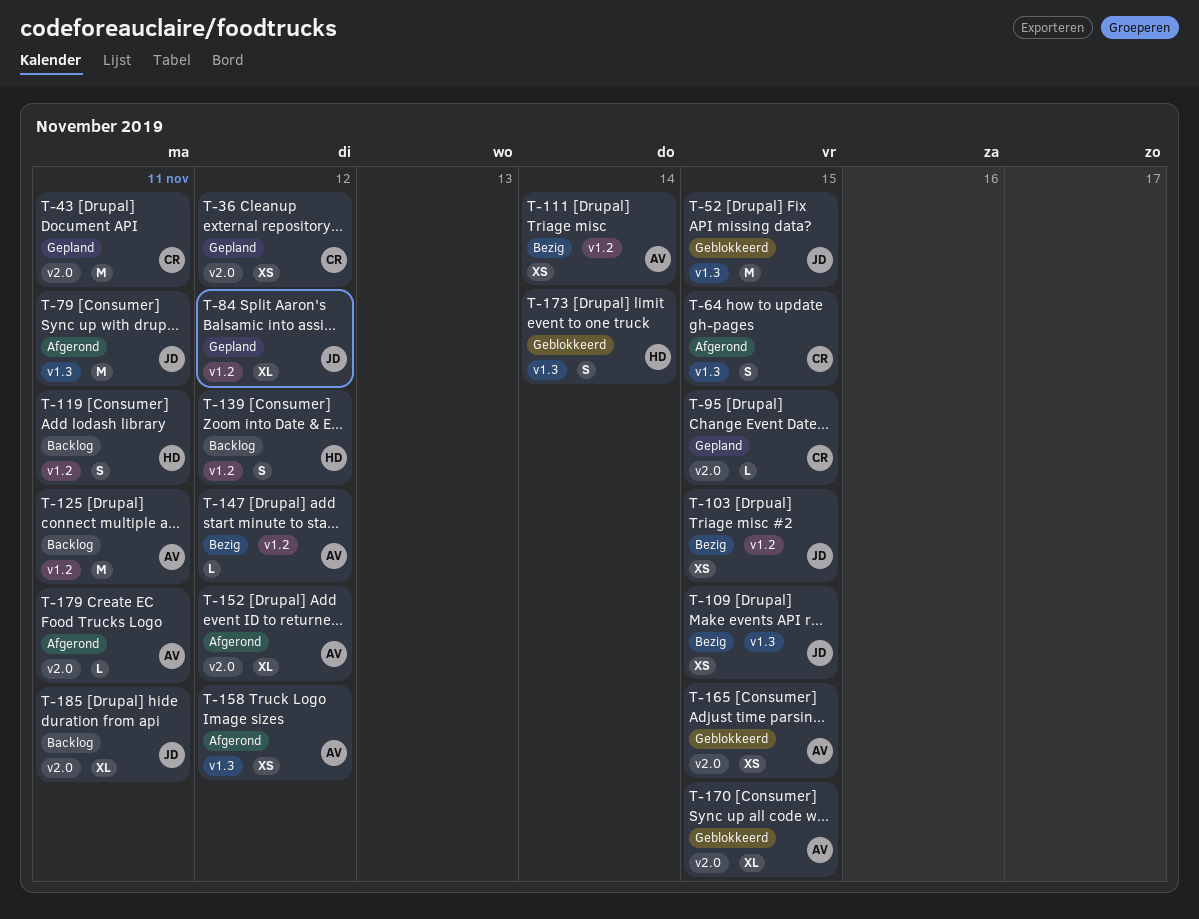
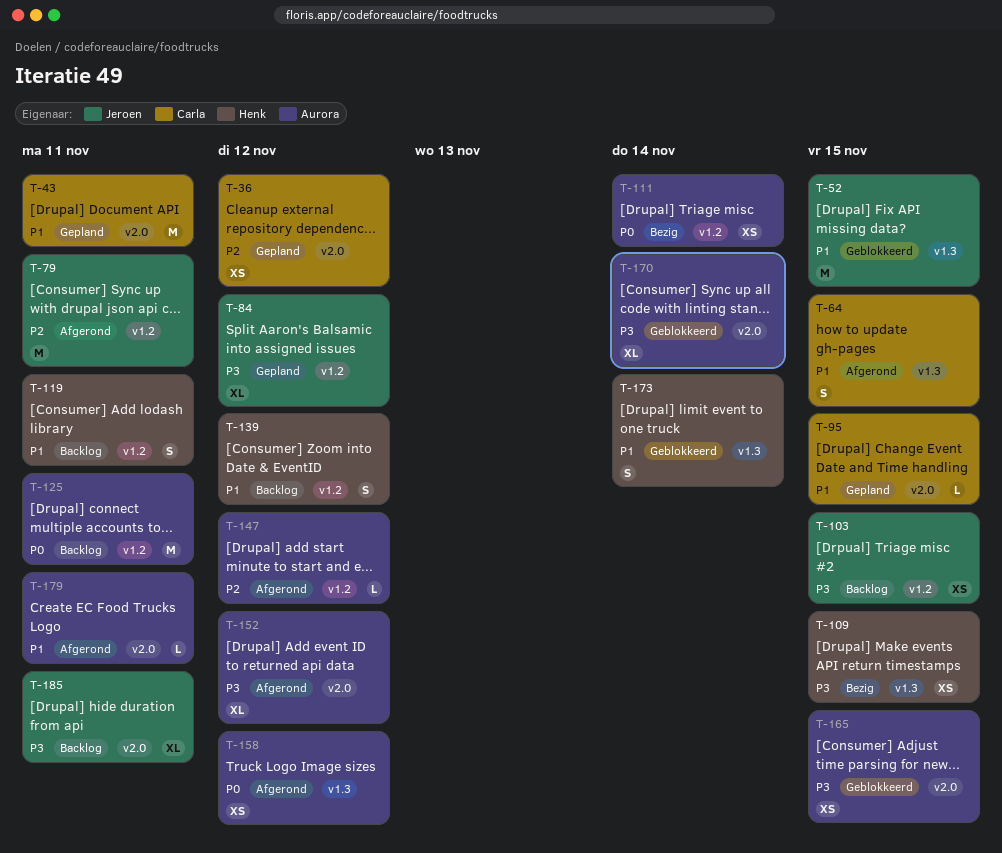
T-79, label: v1.3 -> v1.2
T-103, status: Bezig -> Backlog
T-109, owner: Jeroen -> Henk
T-147, status: Bezig -> Afgerond
T-170, due: Nov 15 -> Nov 14

